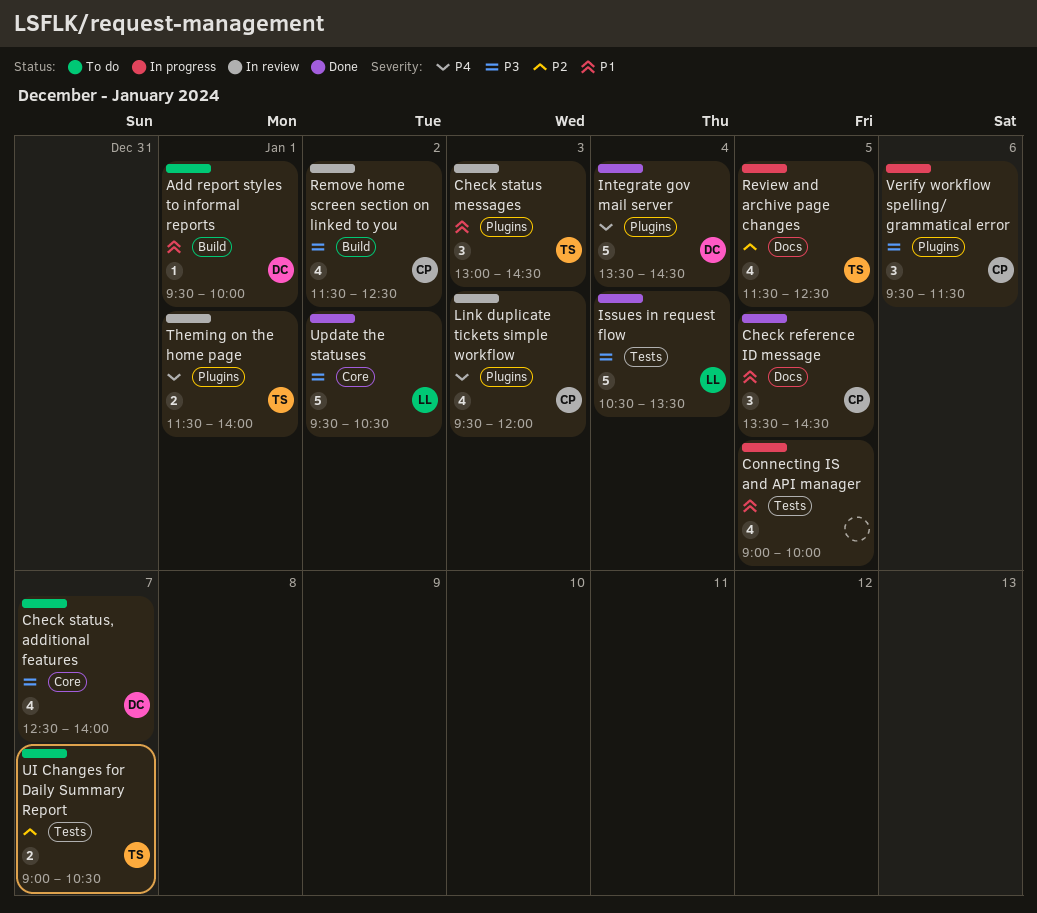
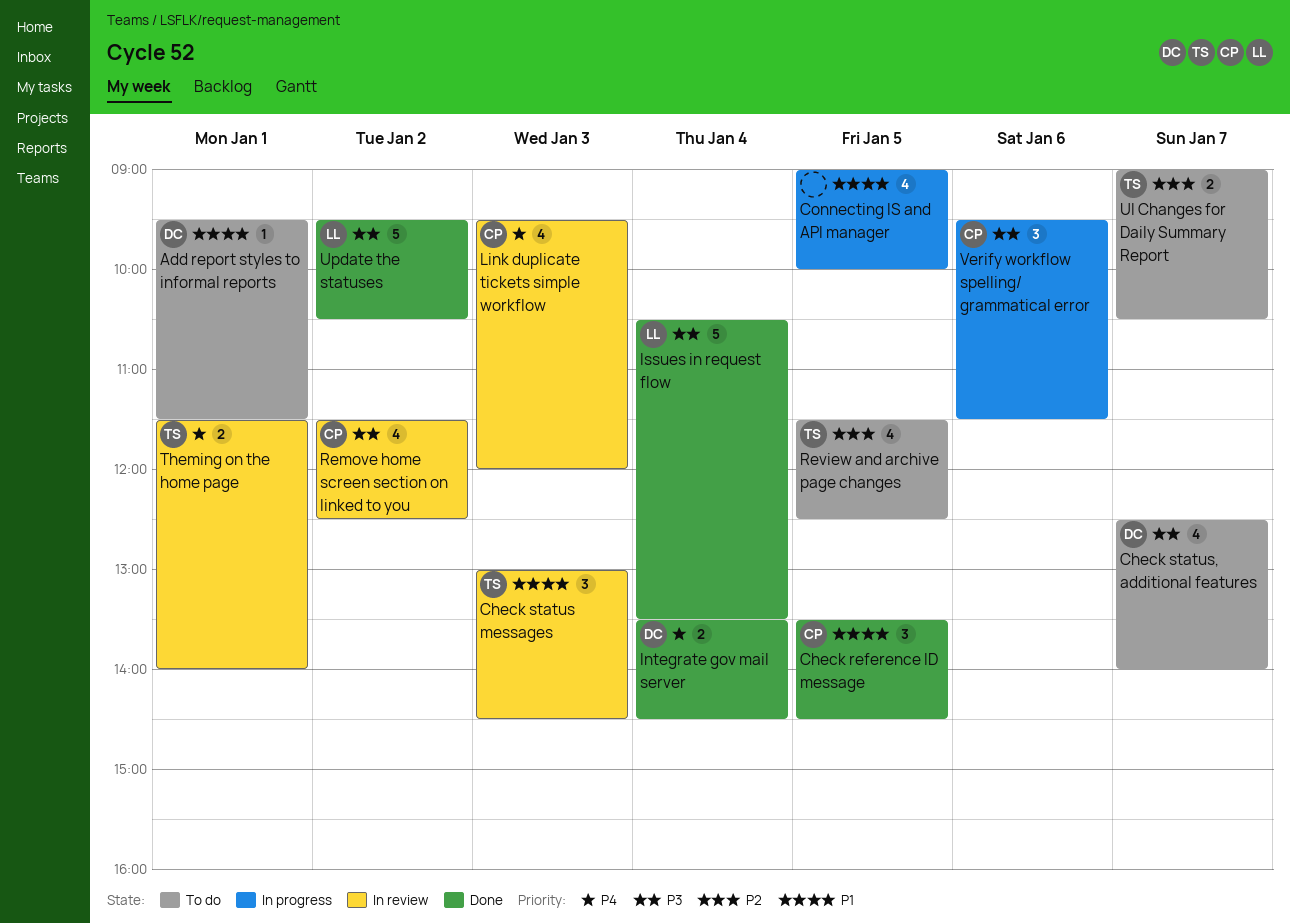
Add report styles to informal reports, ends: 10:00 -> 11:30
Integrate gov mail server, estimate: 5 -> 2
Review and archive page changes, status: In progress -> To do

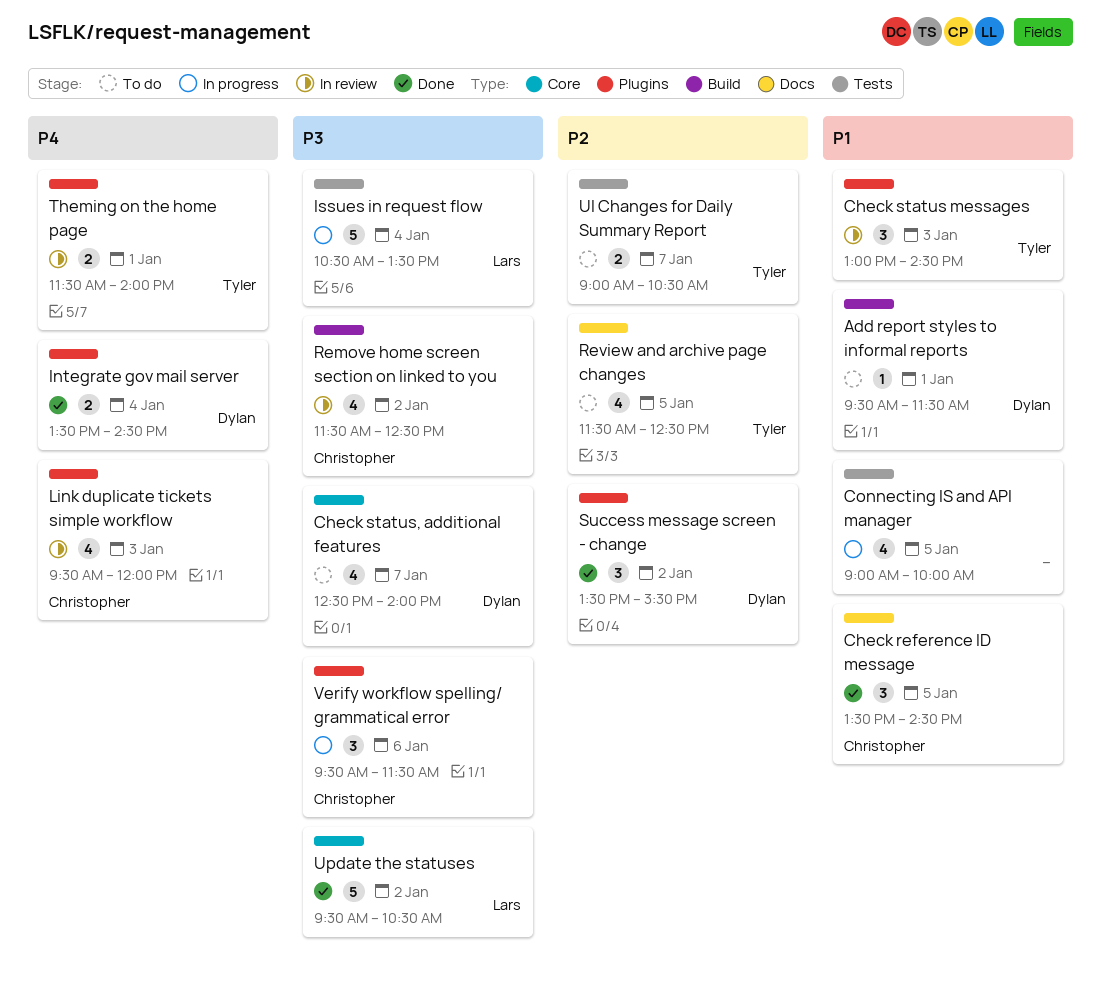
Issues in request flow, status: Done -> In progress
Success message screen - change: none -> present

